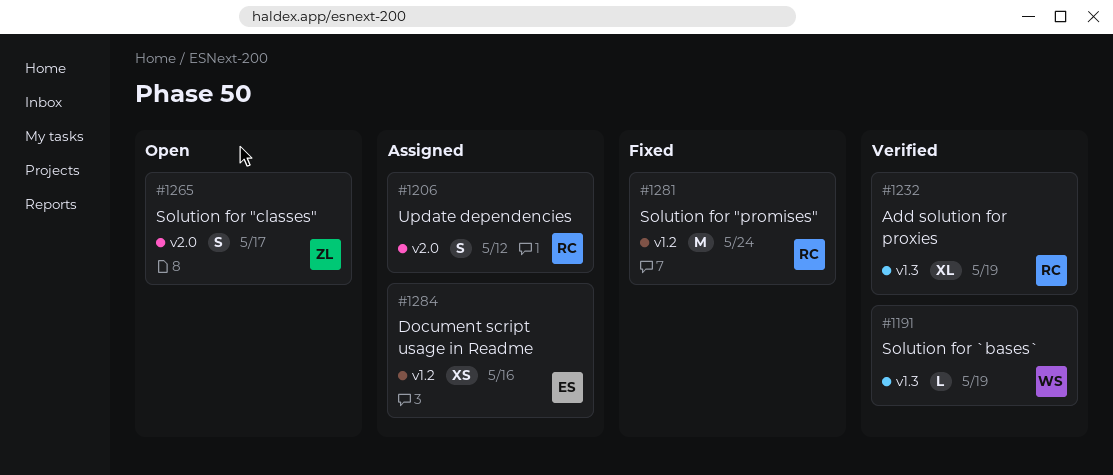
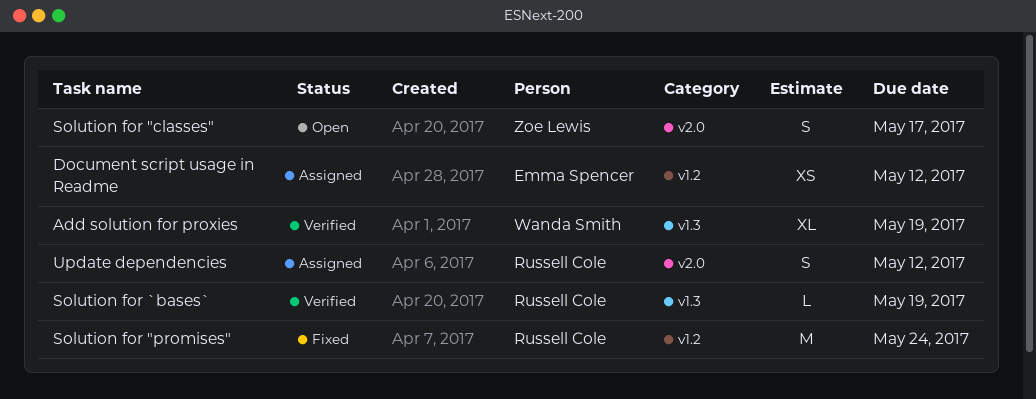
Add solution for proxies, owner: Russell Cole -> Wanda Smith
Document script usage in Readme, due: May 16 -> May 12
Solution for `bases`, owner: Wanda Smith -> Russell Cole

